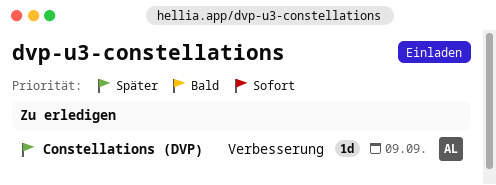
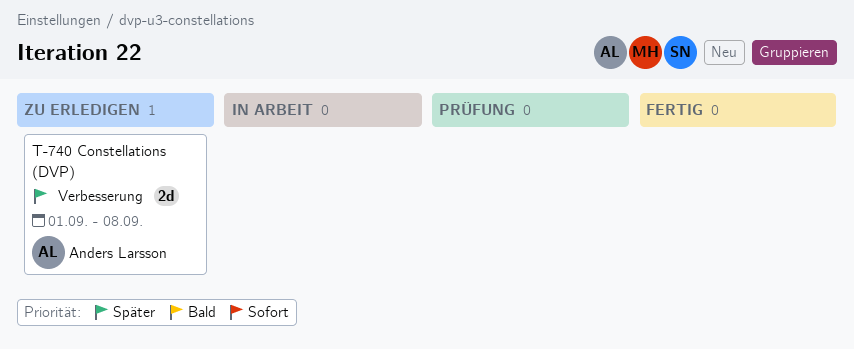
Constellations (DVP), estimate: 1d -> 2d
Constellations (DVP), due: Sep 9 -> Sep 8

